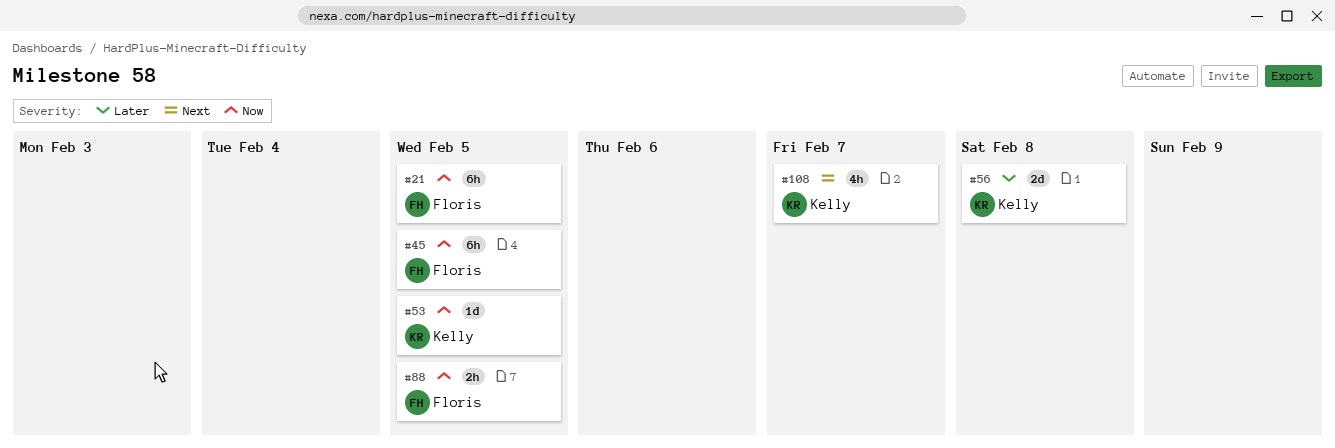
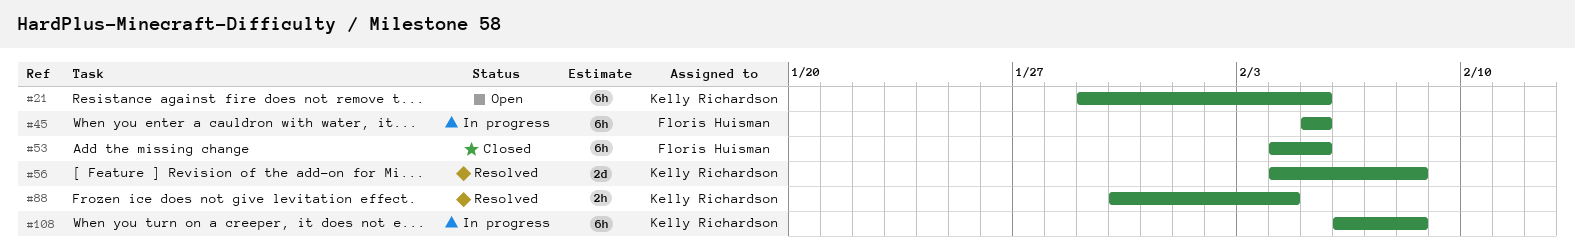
#21, owner: Floris Huisman -> Kelly Richardson
#53, owner: Kelly Richardson -> Floris Huisman
#53, estimate: 1d -> 6h
#88, owner: Floris Huisman -> Kelly Richardson
#88, due: Feb 5 -> Feb 4
#108, estimate: 4h -> 6h
#108, due: Feb 7 -> Feb 8

